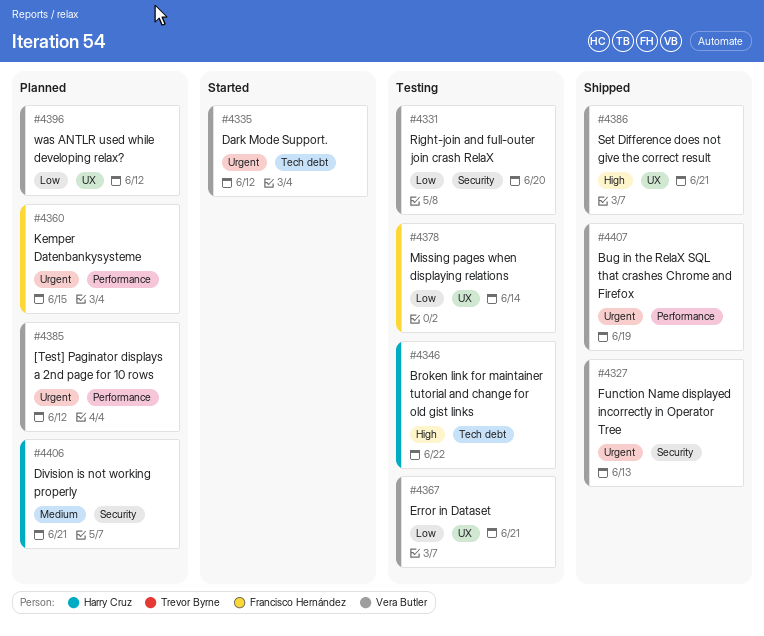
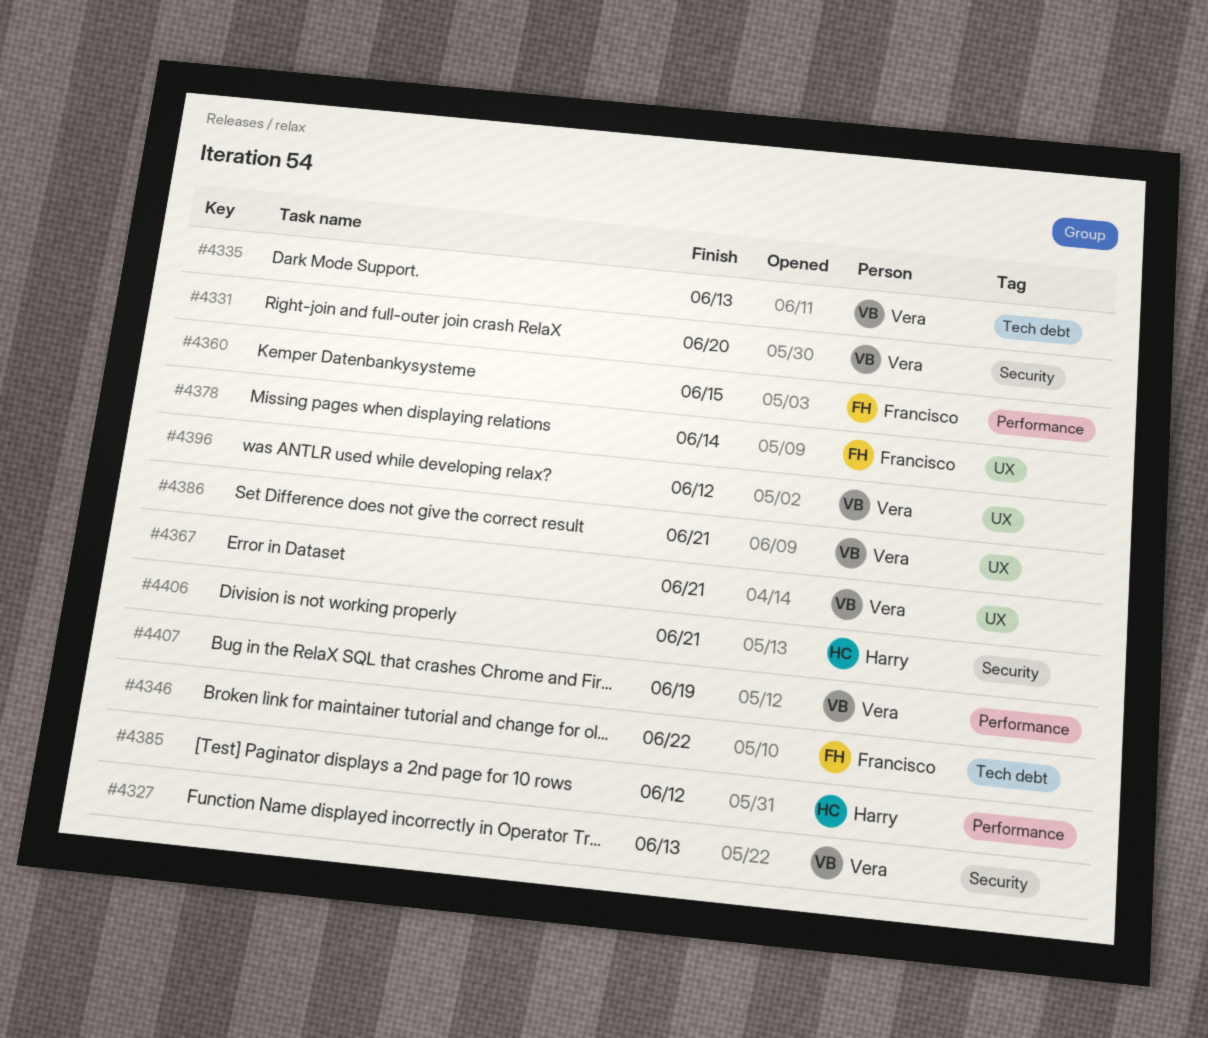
#4335, due: Jun 12 -> Jun 13
#4346, owner: Harry Cruz -> Francisco Hernández
#4385, owner: Vera Butler -> Harry Cruz

